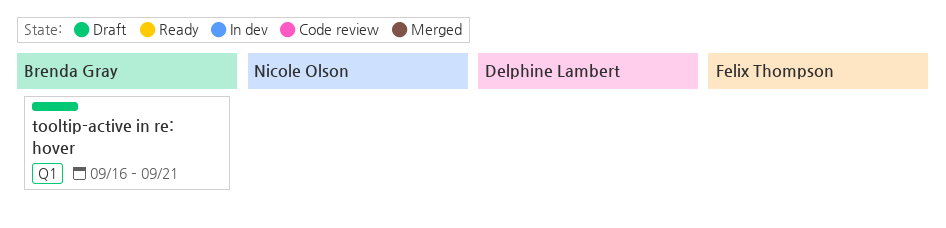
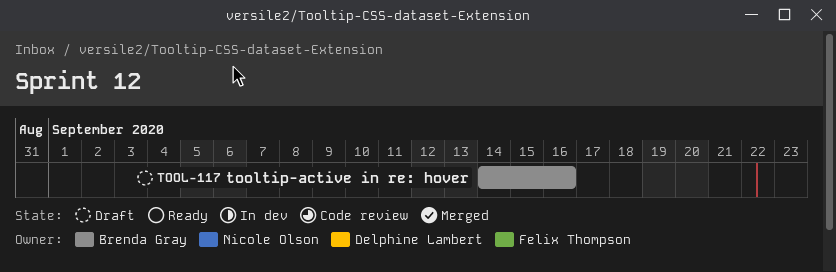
tooltip-active in re: hover, start: Sep 16 -> Sep 14
tooltip-active in re: hover, due: Sep 21 -> Sep 16

